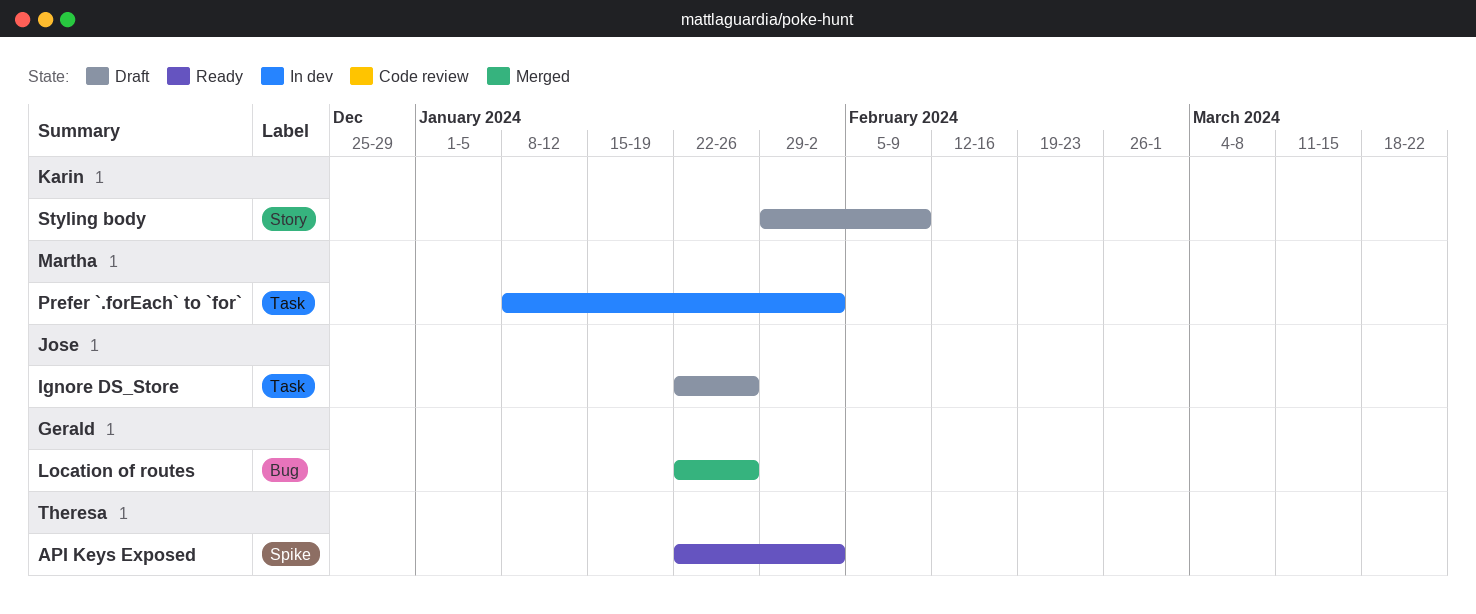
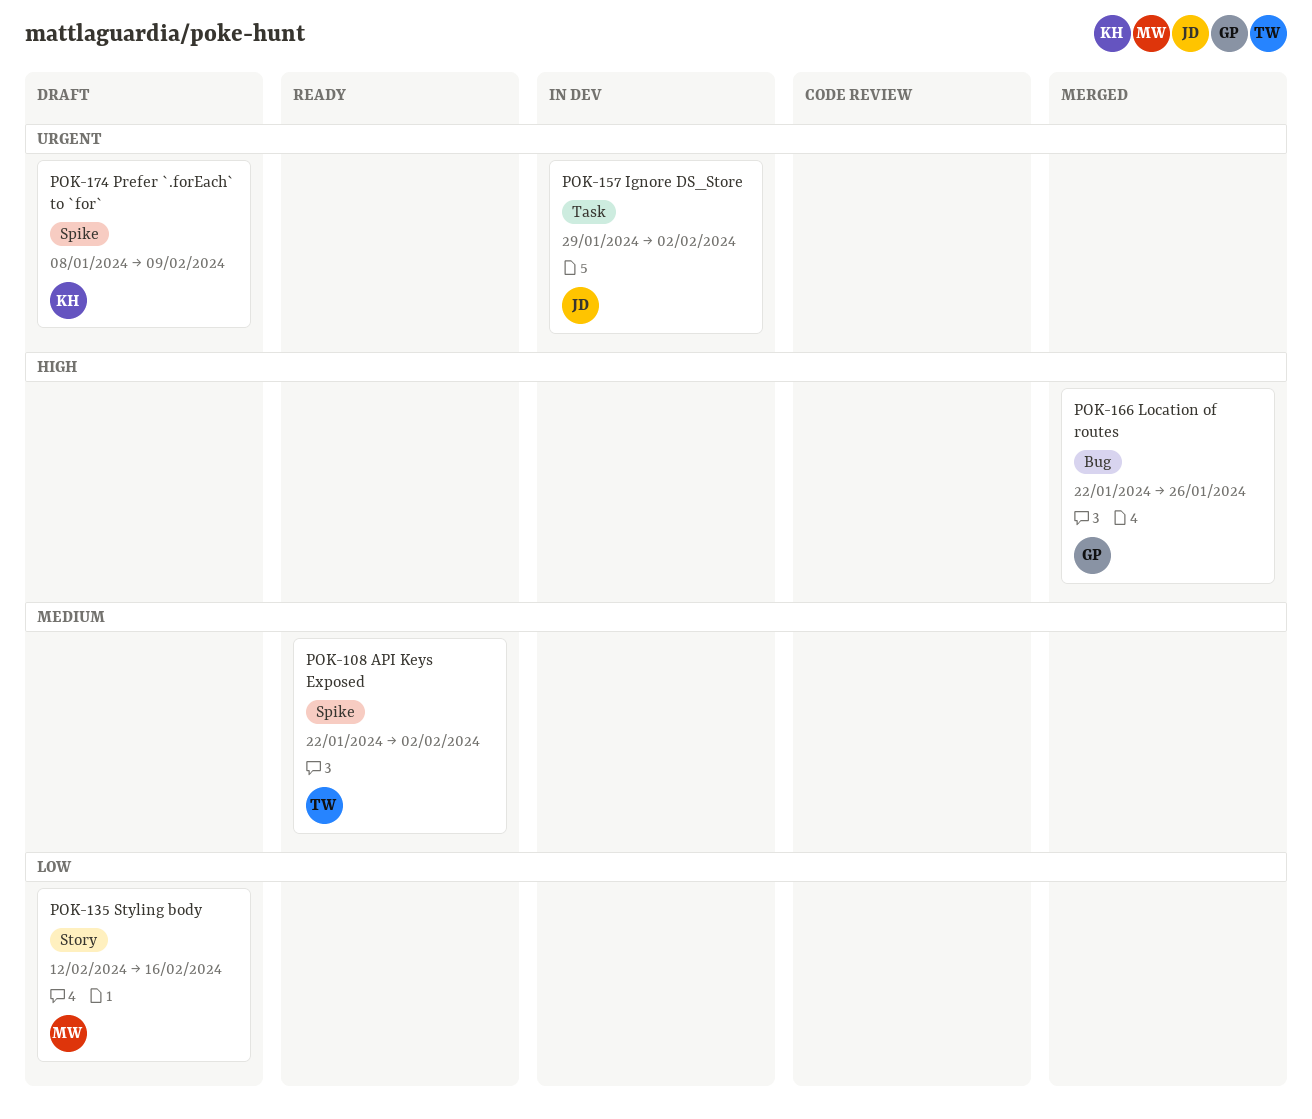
Ignore DS_Store, status: Draft -> In dev
Ignore DS_Store, start: Jan 22 -> Jan 29
Ignore DS_Store, due: Jan 26 -> Feb 2
Prefer `.forEach` to `for`, status: In dev -> Draft
Prefer `.forEach` to `for`, owner: Martha -> Karin
Prefer `.forEach` to `for`, label: Task -> Spike
Prefer `.forEach` to `for`, due: Feb 2 -> Feb 9
Styling body, owner: Karin -> Martha
Styling body, start: Jan 29 -> Feb 12
Styling body, due: Feb 9 -> Feb 16

